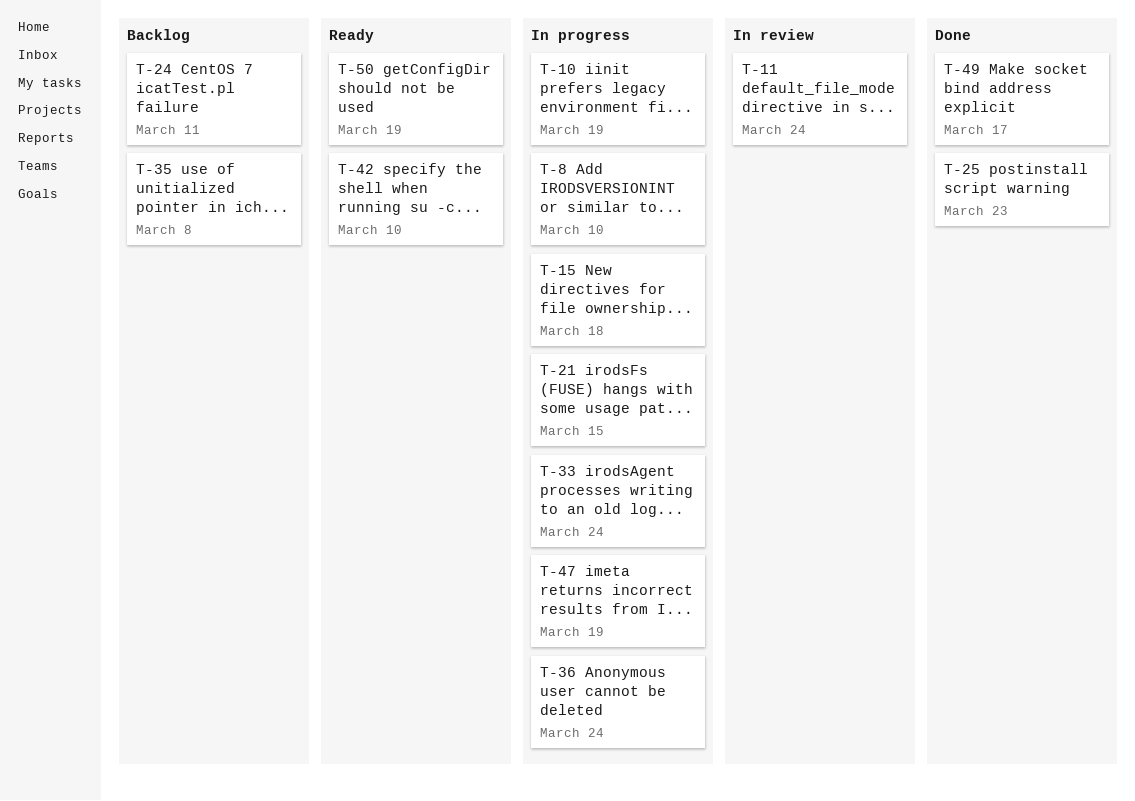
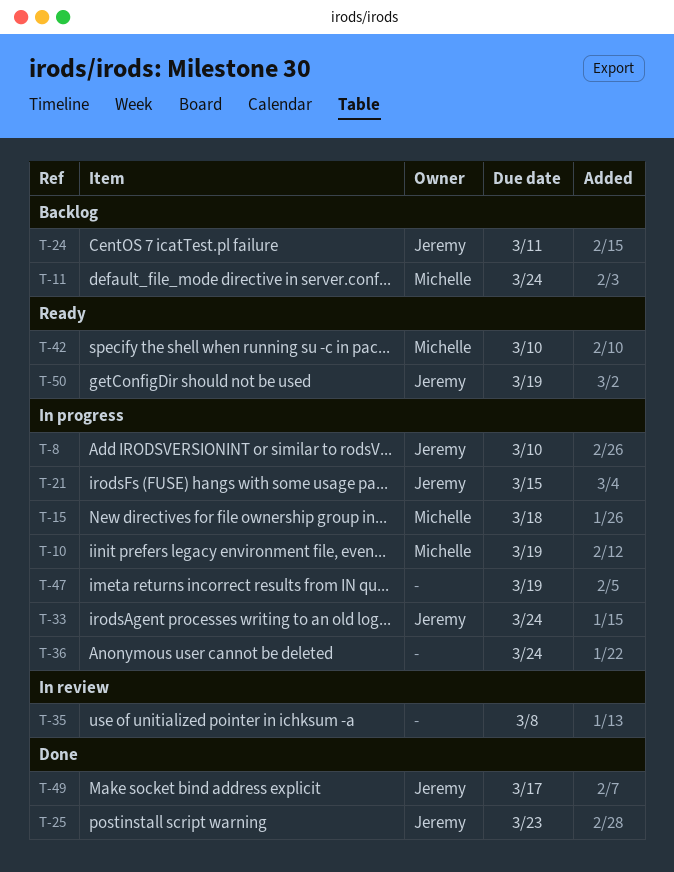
T-11, status: In review -> Backlog
T-35, status: Backlog -> In review

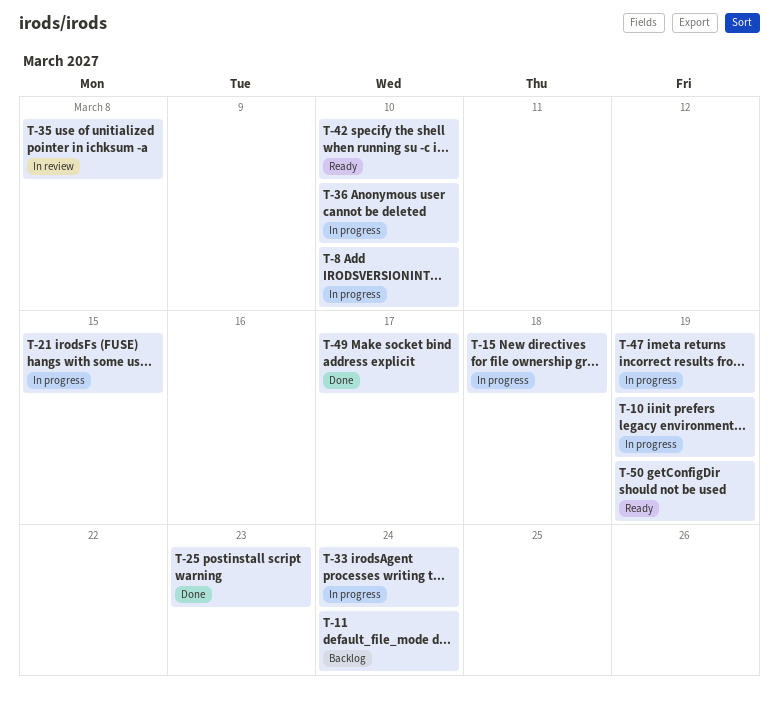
T-24: present -> none
T-36, due: Mar 24 -> Mar 10

